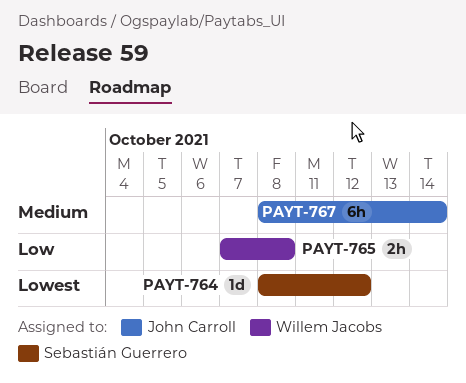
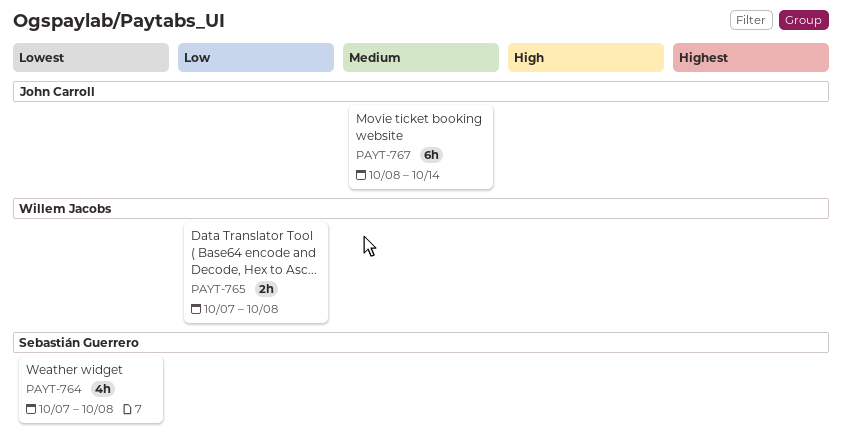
PAYT-764, estimate: 1d -> 4h
PAYT-764, start: Oct 8 -> Oct 7
PAYT-764, due: Oct 12 -> Oct 8

